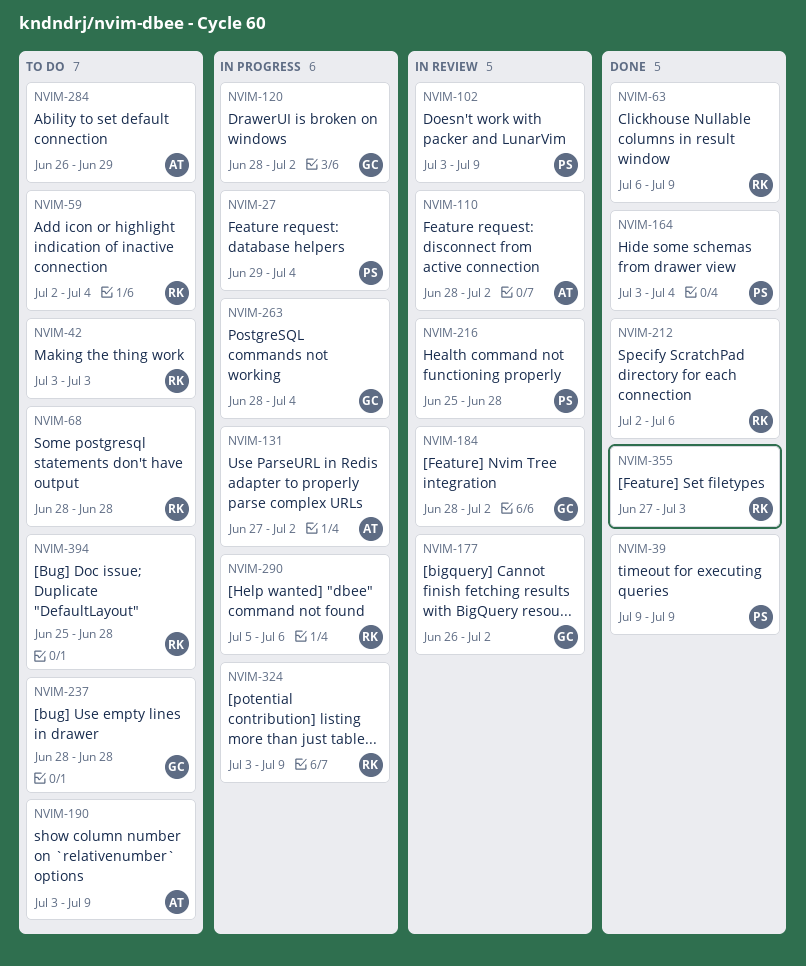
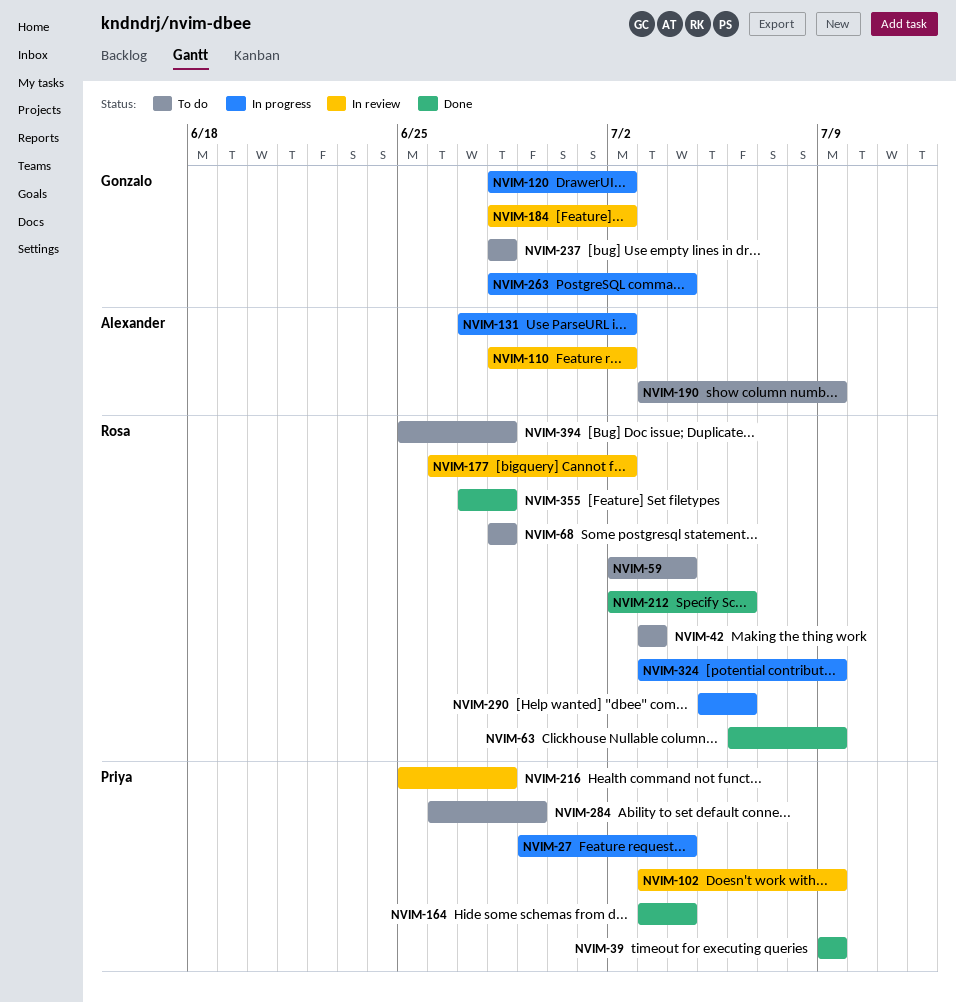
NVIM-177, owner: Gonzalo -> Rosa
NVIM-284, owner: Alexander -> Priya
NVIM-355, due: Jul 3 -> Jun 28

